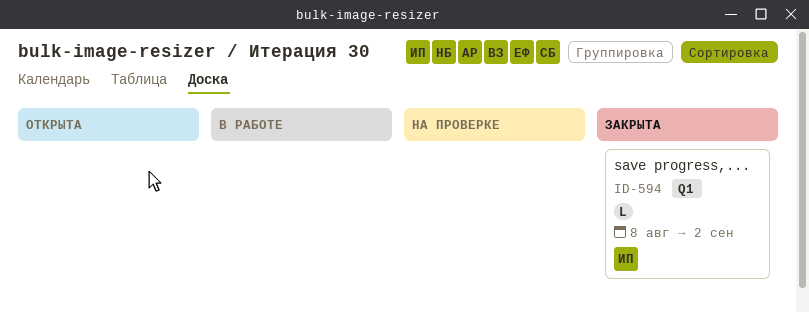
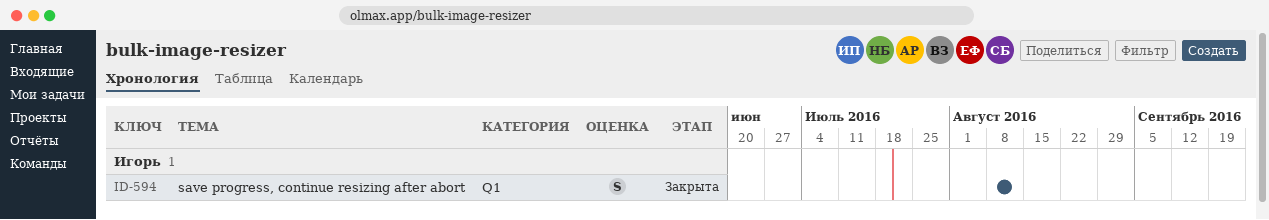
ID-594, estimate: L -> S
ID-594, due: Sep 2 -> Aug 12

